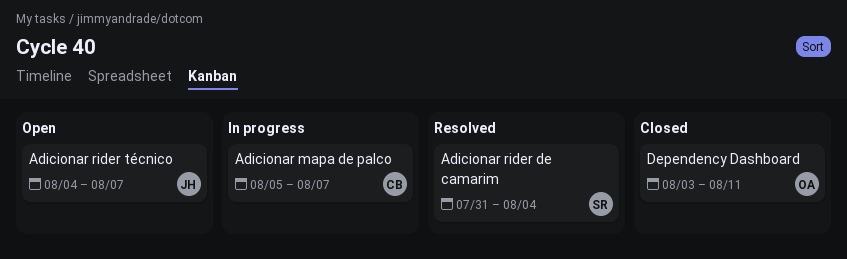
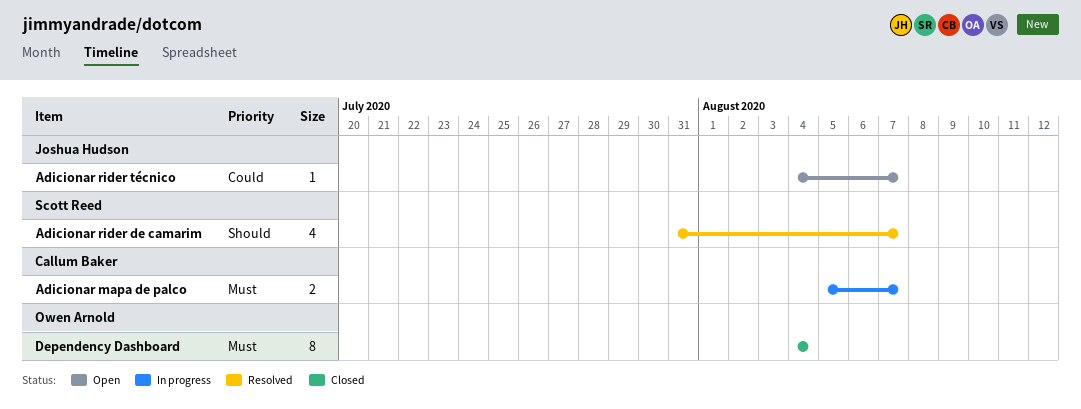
Adicionar rider de camarim, due: Aug 4 -> Aug 7
Dependency Dashboard, start: Aug 3 -> Aug 4
Dependency Dashboard, due: Aug 11 -> Aug 4

